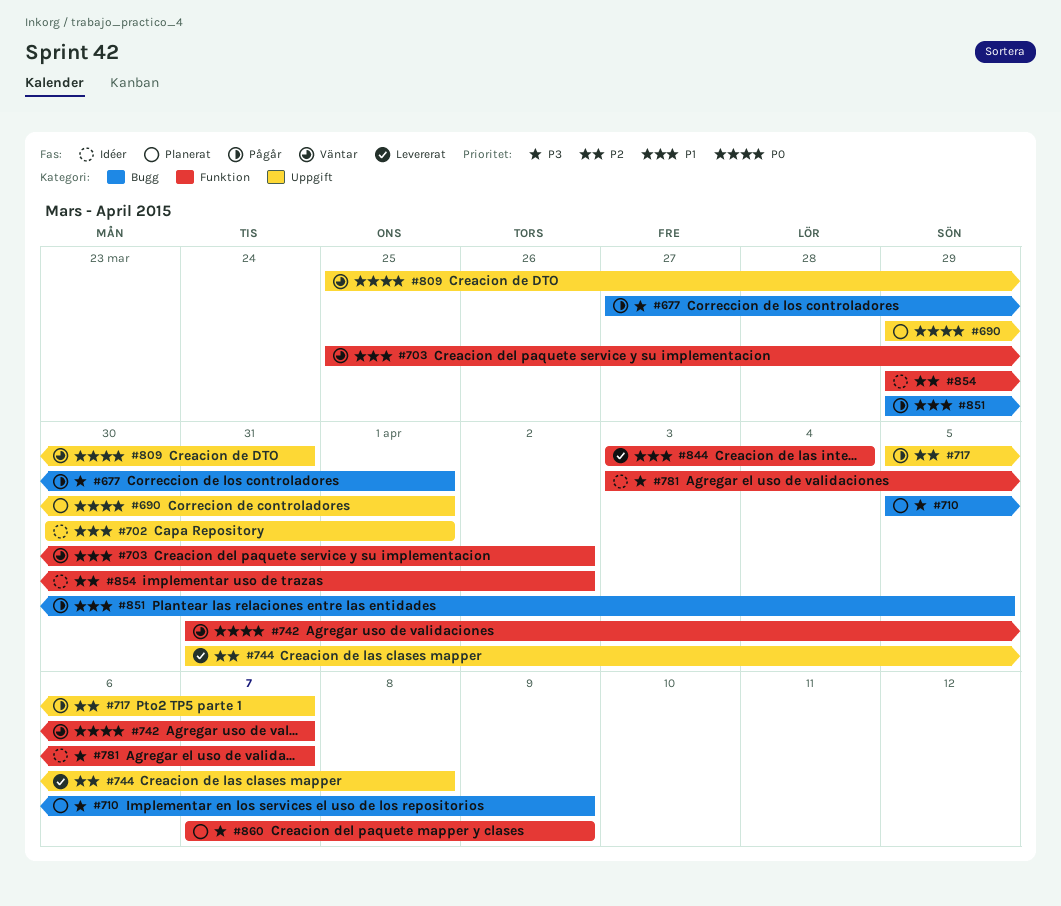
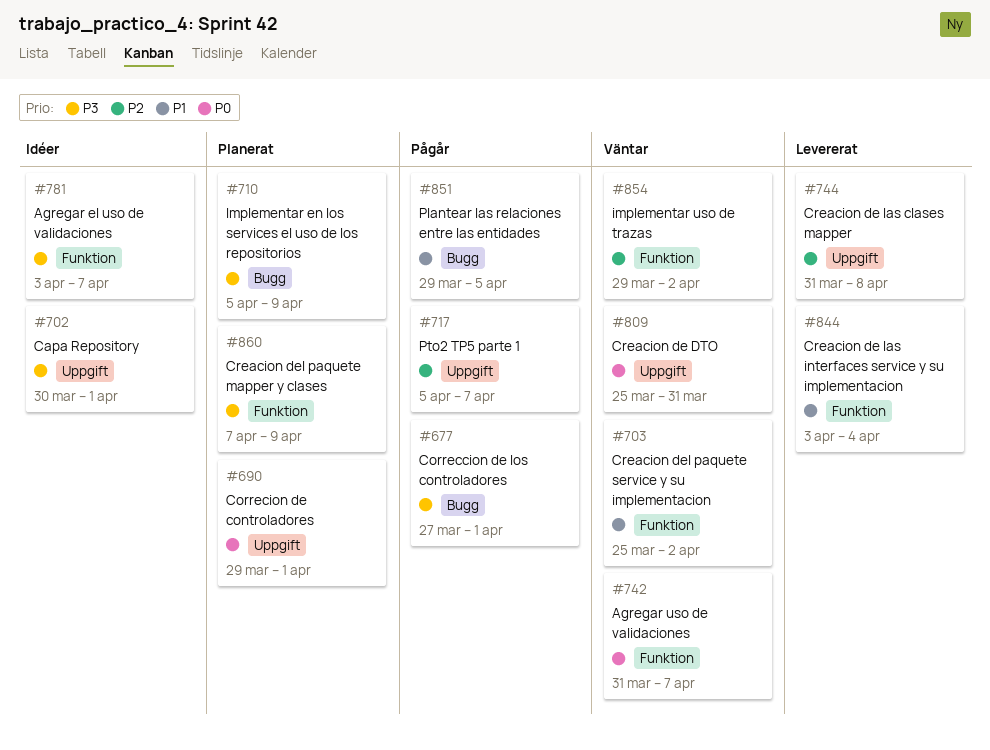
#702, priority: P1 -> P3
#854, status: Idéer -> Väntar

